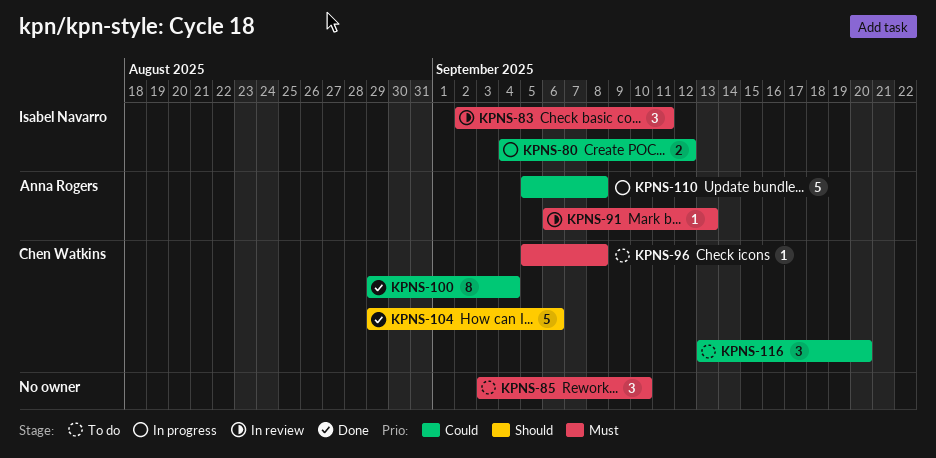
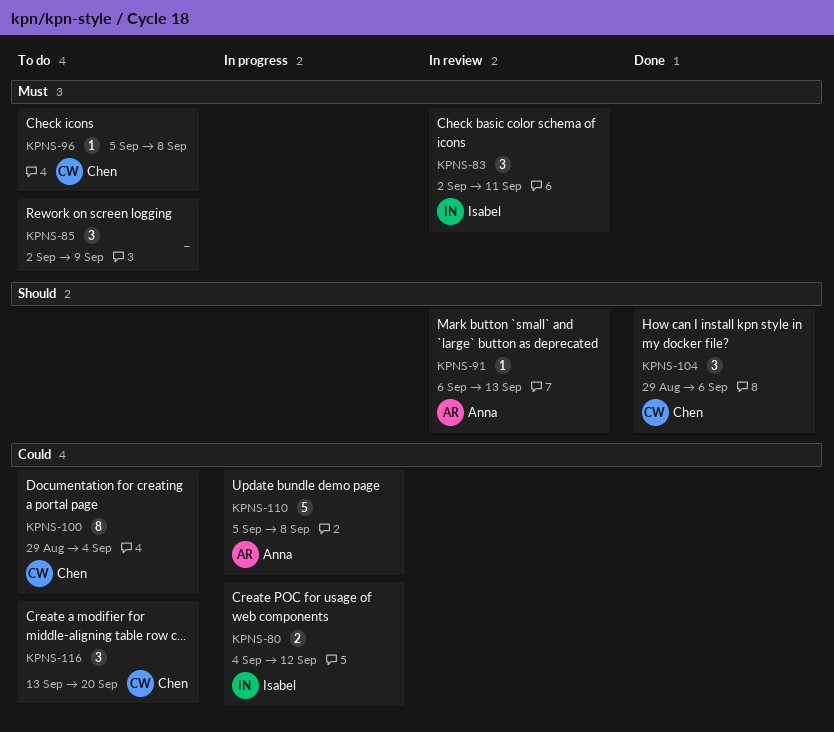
KPNS-85, start: Sep 3 -> Sep 2
KPNS-85, due: Sep 10 -> Sep 9
KPNS-91, priority: Must -> Should
KPNS-100, status: Done -> To do
KPNS-104, estimate: 5 -> 3

